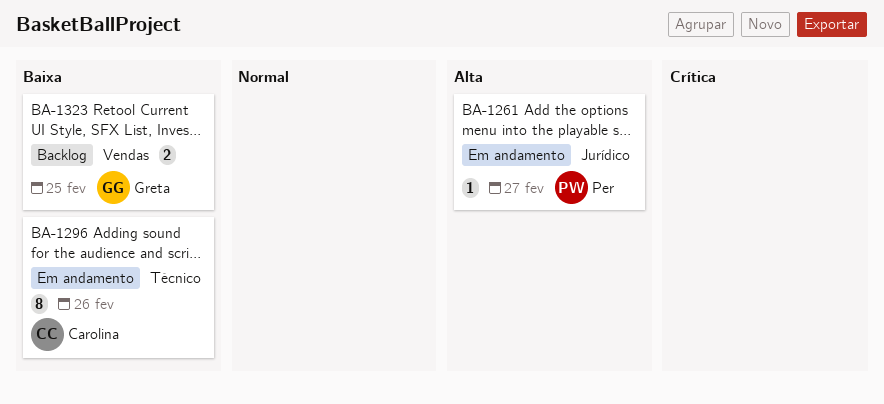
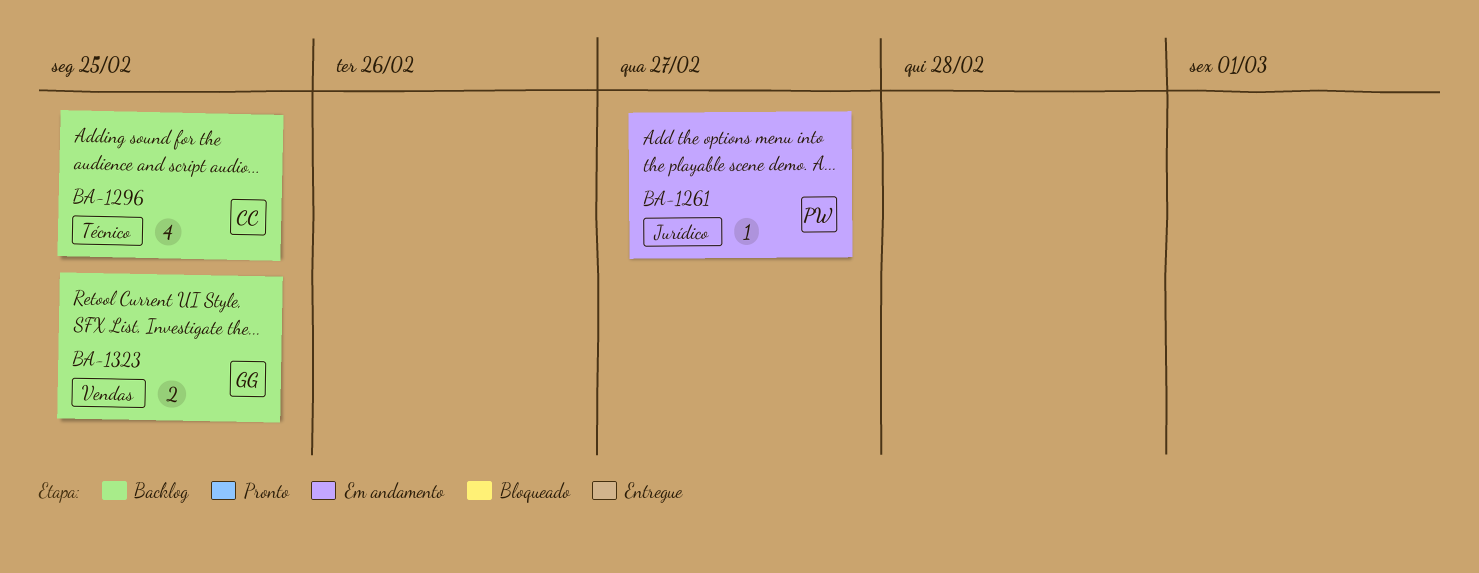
BA-1296, status: Em andamento -> Backlog
BA-1296, estimate: 8 -> 4
BA-1296, due: Feb 26 -> Feb 25

